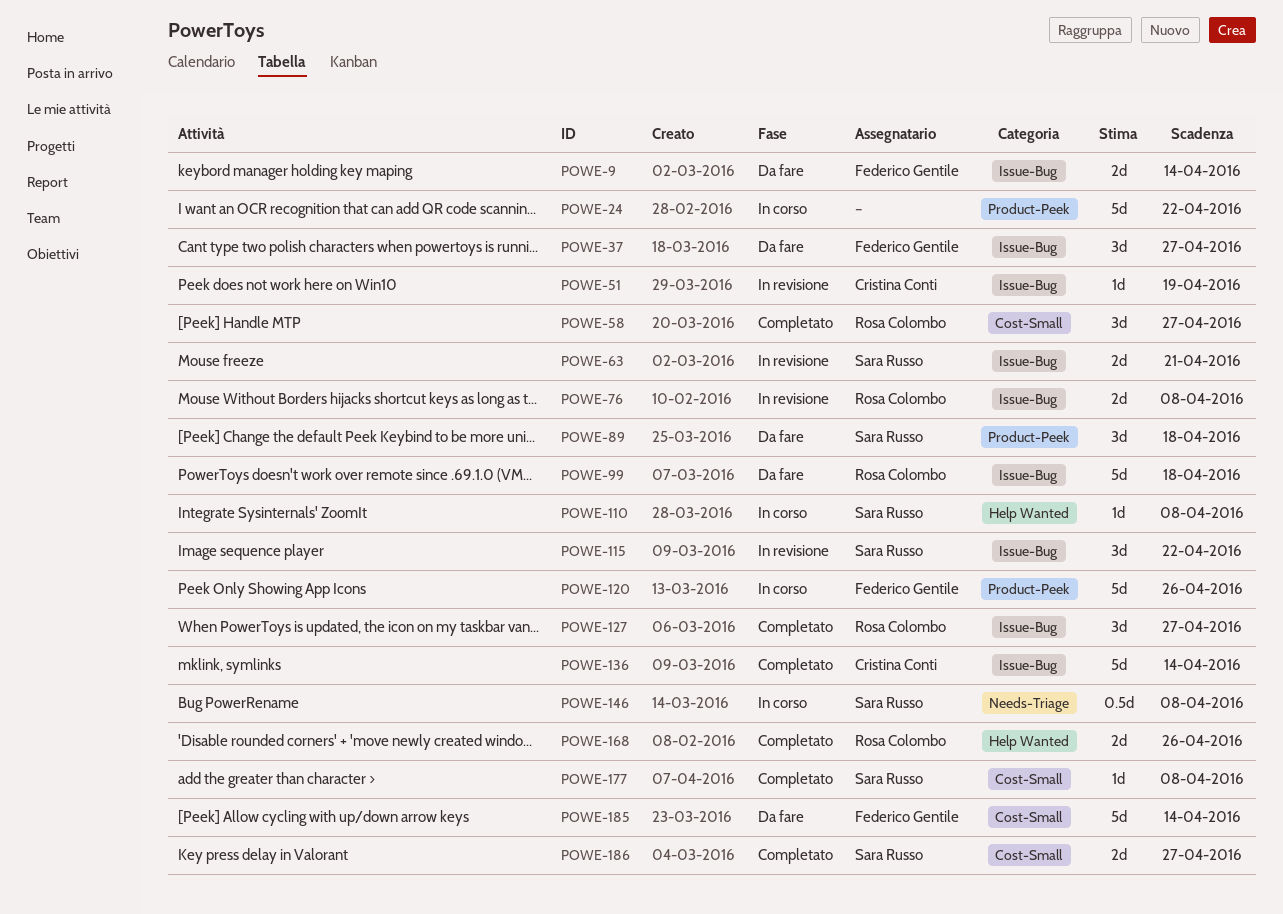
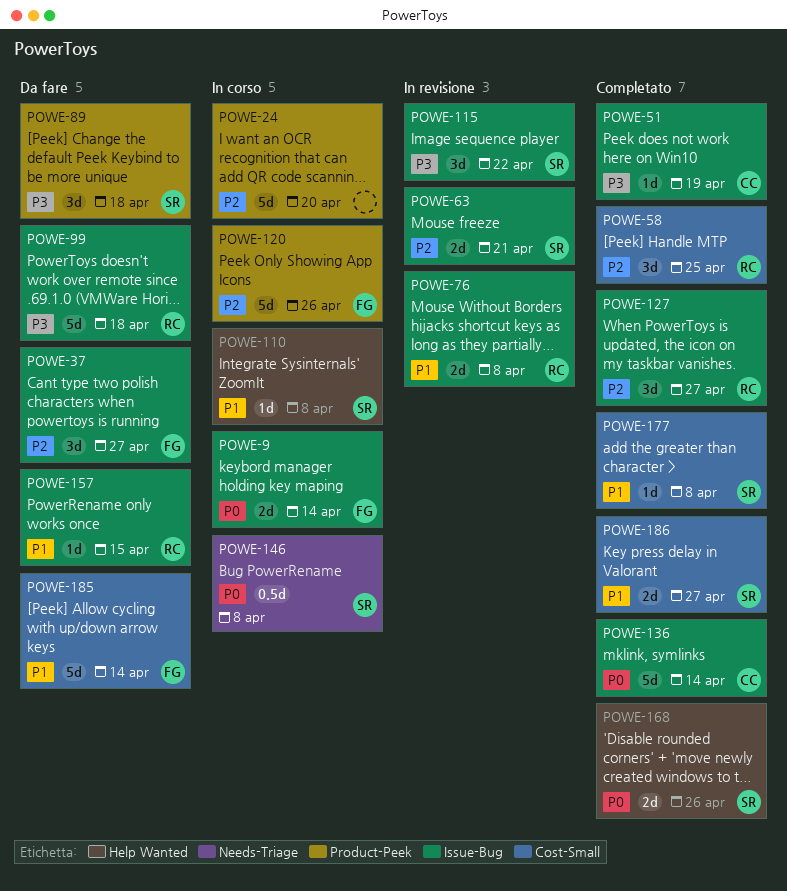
POWE-9, status: Da fare -> In corso
POWE-24, due: Apr 22 -> Apr 20
POWE-51, status: In revisione -> Completato
POWE-58, due: Apr 27 -> Apr 25
POWE-157: none -> present
POWE-168, owner: Rosa Colombo -> Sara Russo

